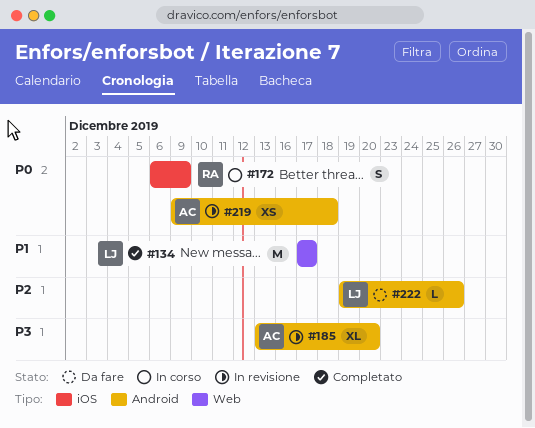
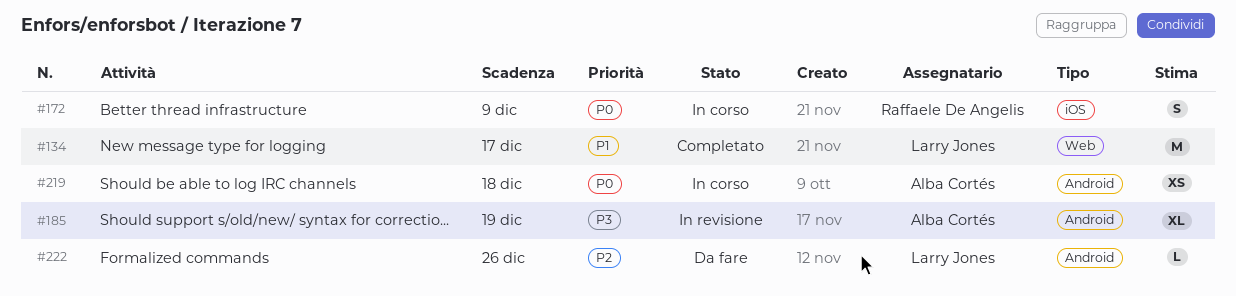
#185, due: Dec 20 -> Dec 19
#219, status: In revisione -> In corso

